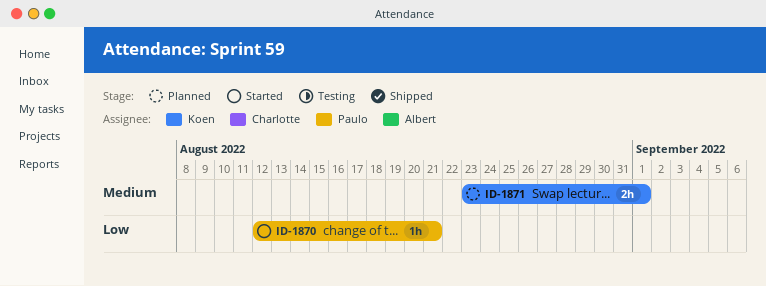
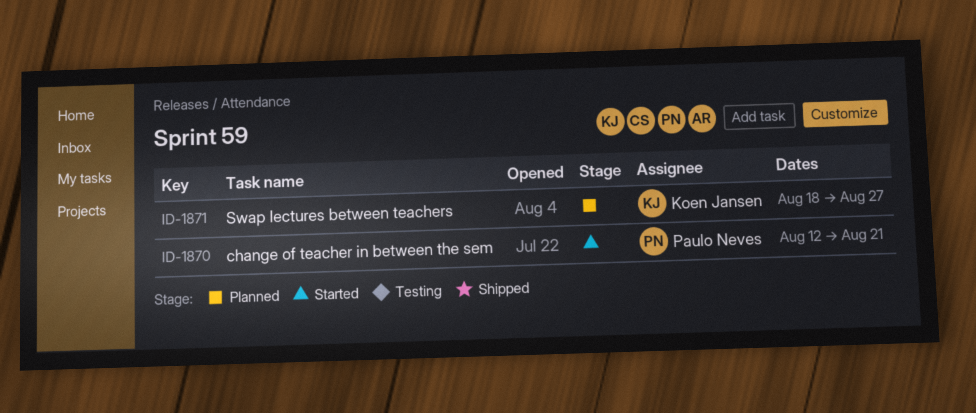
ID-1871, start: Aug 23 -> Aug 18
ID-1871, due: Sep 1 -> Aug 27

